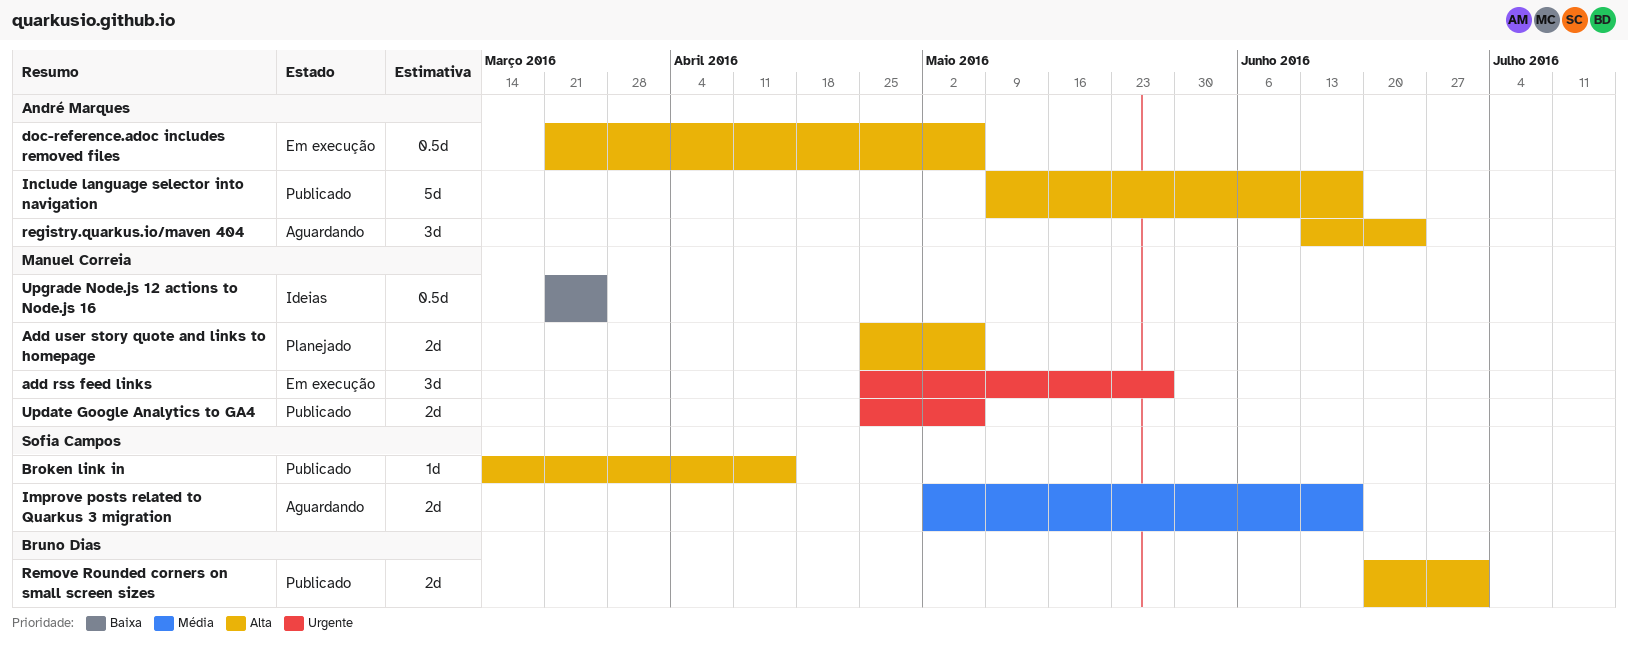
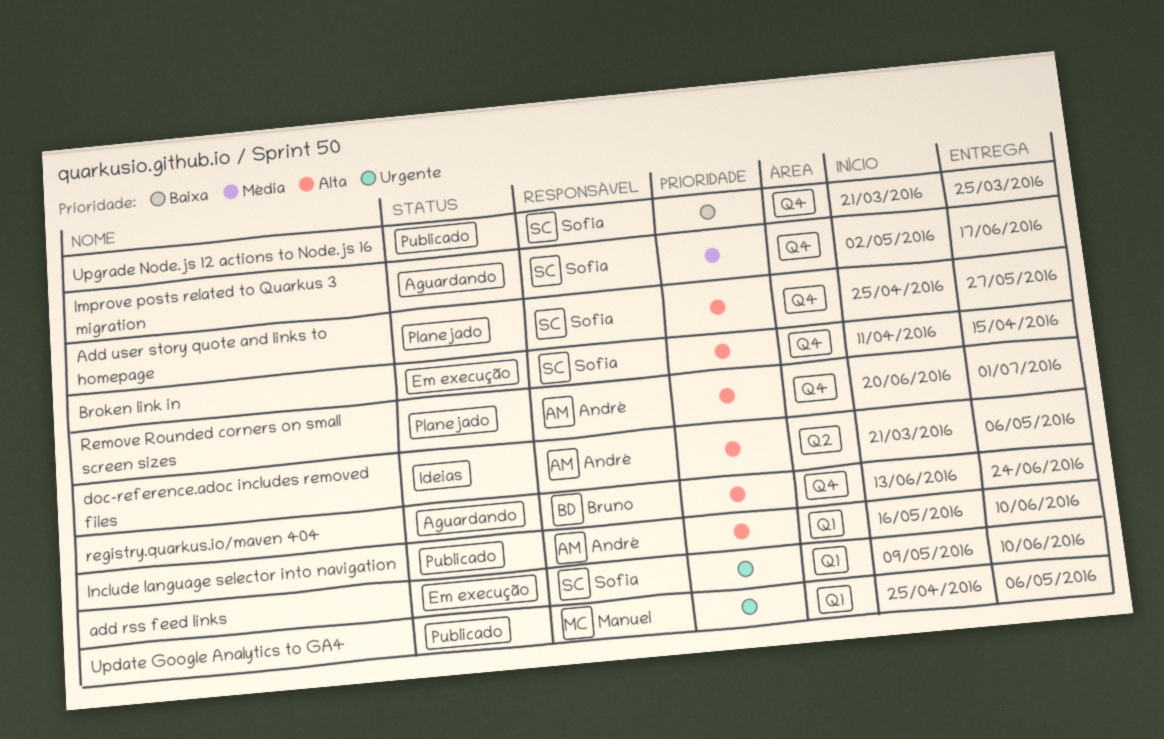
add rss feed links, owner: Manuel Correia -> Sofia Campos
add rss feed links, start: Apr 25 -> May 9
add rss feed links, due: May 27 -> Jun 10
Add user story quote and links to homepage, owner: Manuel Correia -> Sofia Campos
Add user story quote and links to homepage, due: May 6 -> May 27
Broken link in, status: Publicado -> Em execução
Broken link in, start: Mar 14 -> Apr 11
doc-reference.adoc includes removed files, status: Em execução -> Ideias
Include language selector into navigation, start: May 9 -> May 16
Include language selector into navigation, due: Jun 17 -> Jun 10
registry.quarkus.io/maven 404, owner: André Marques -> Bruno Dias
Remove Rounded corners on small screen sizes, status: Publicado -> Planejado
Remove Rounded corners on small screen sizes, owner: Bruno Dias -> André Marques
Upgrade Node.js 12 actions to Node.js 16, status: Ideias -> Publicado
Upgrade Node.js 12 actions to Node.js 16, owner: Manuel Correia -> Sofia Campos

